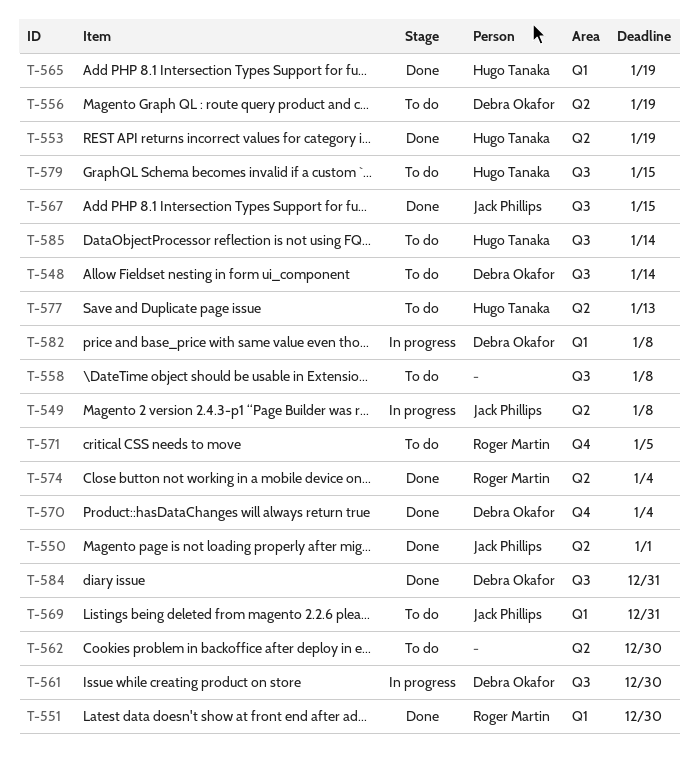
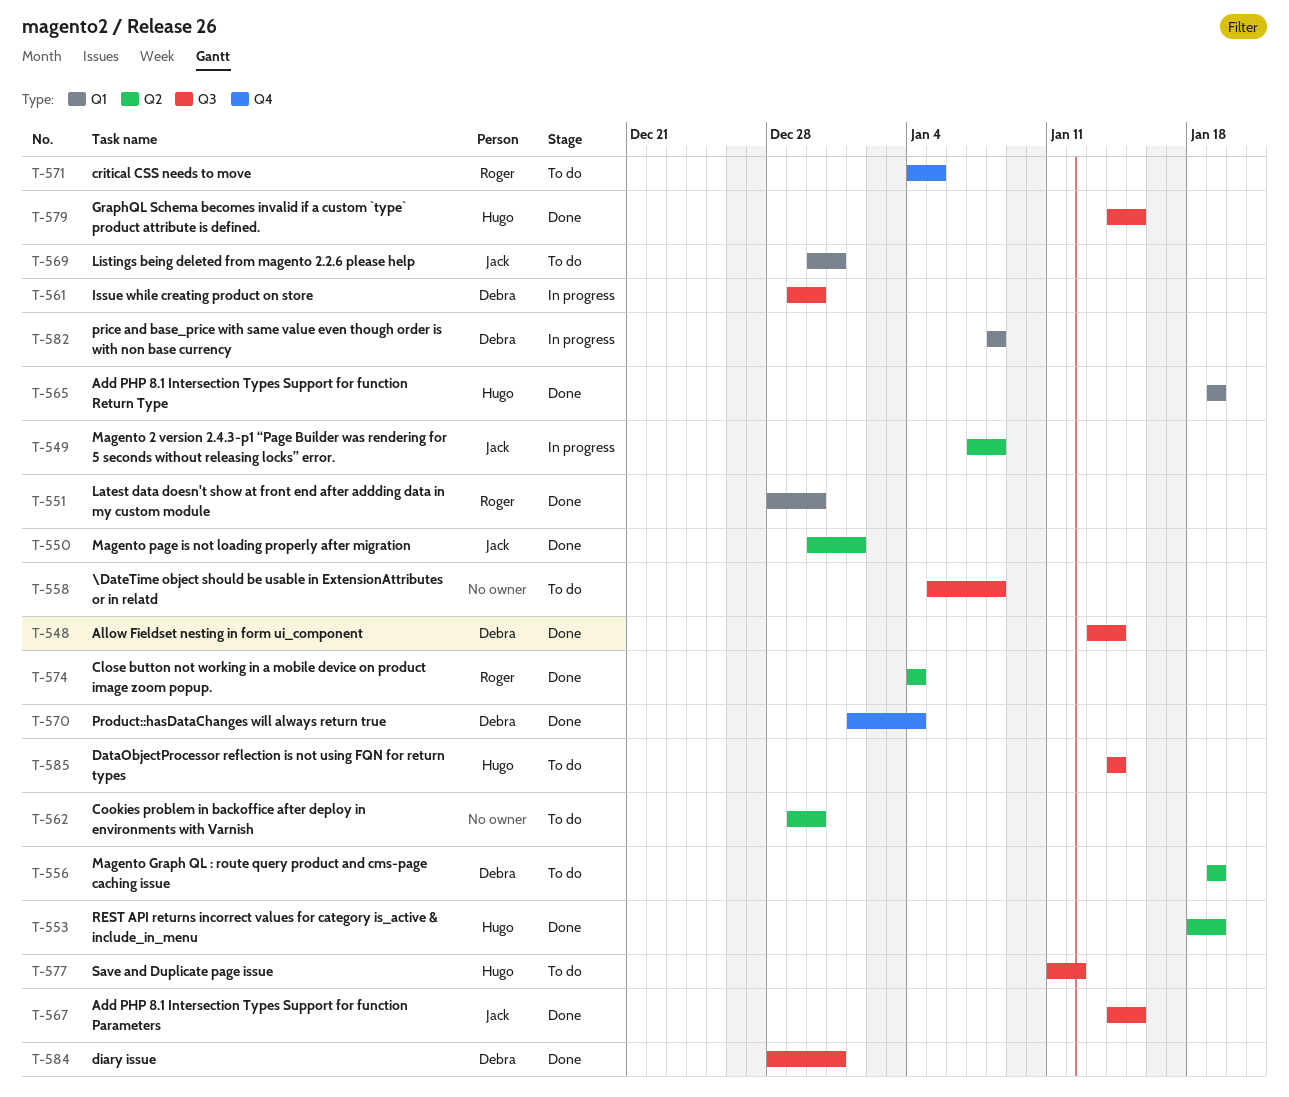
T-548, status: To do -> Done
T-577, label: Q2 -> Q3
T-577, due: Jan 13 -> Jan 12
T-579, status: To do -> Done

